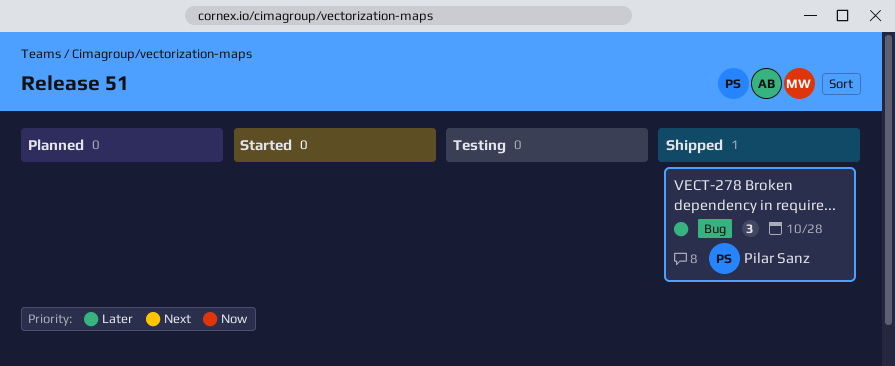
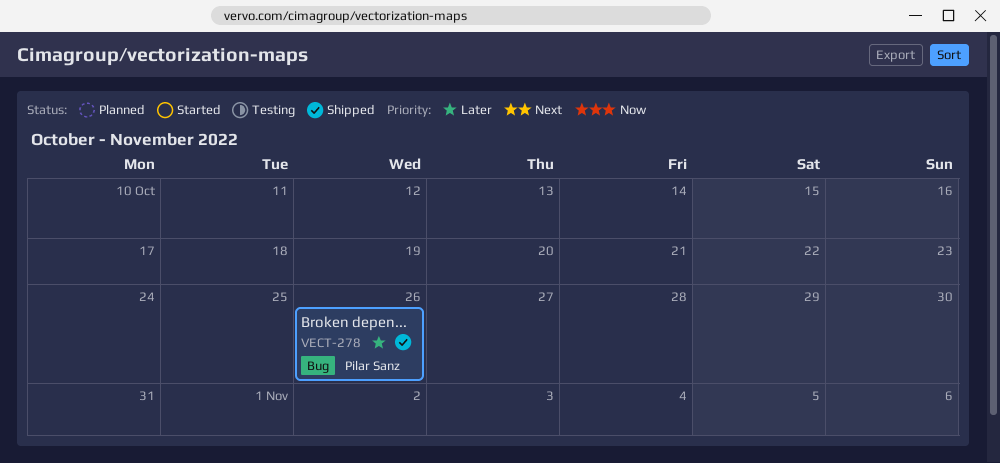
VECT-278, due: Oct 28 -> Oct 26

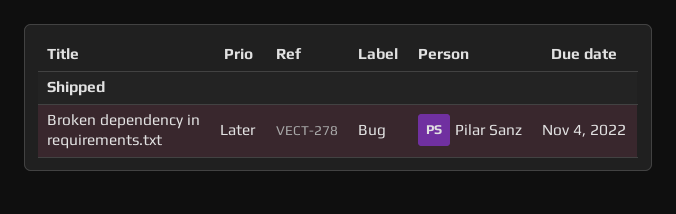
VECT-278, due: Oct 26 -> Nov 4

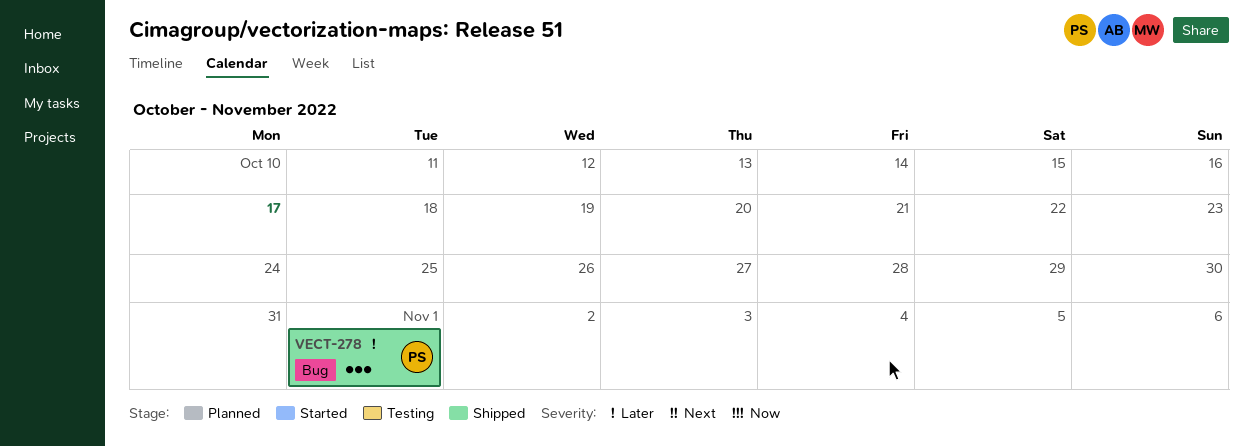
VECT-278, due: Nov 4 -> Nov 1

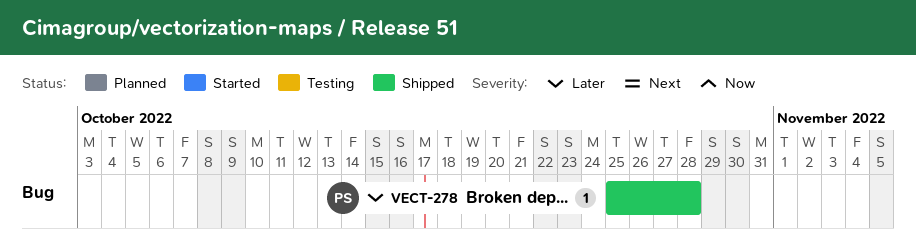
VECT-278, estimate: 3 -> 1
VECT-278, due: Nov 1 -> Oct 28

